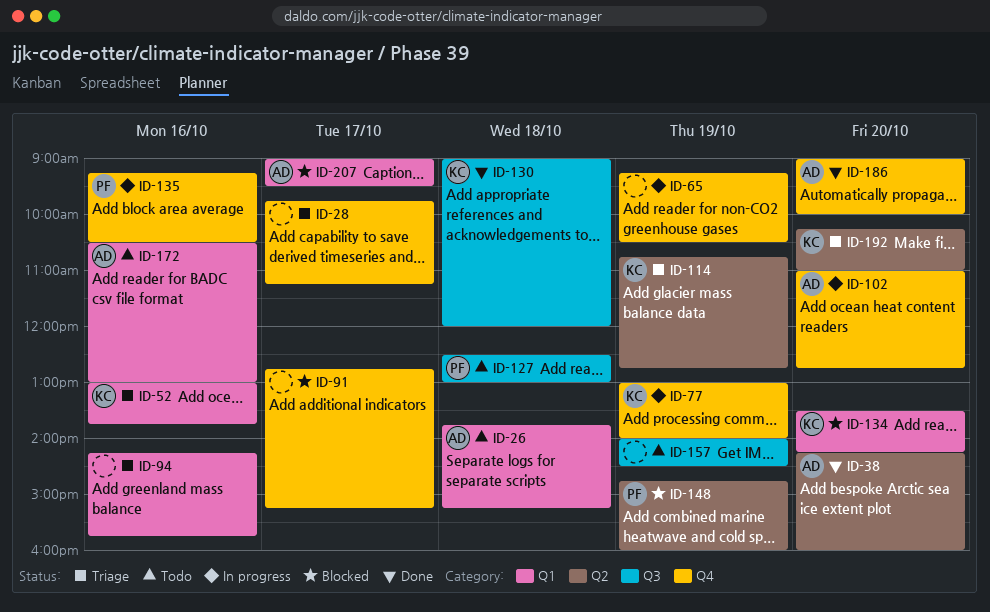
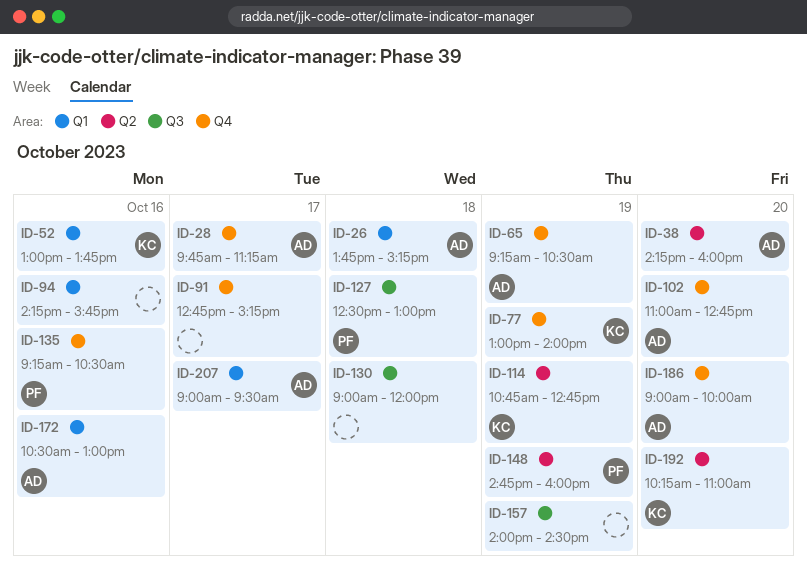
ID-28, owner: none -> AD
ID-65, owner: none -> AD
ID-130, owner: KC -> none
ID-134: present -> none

